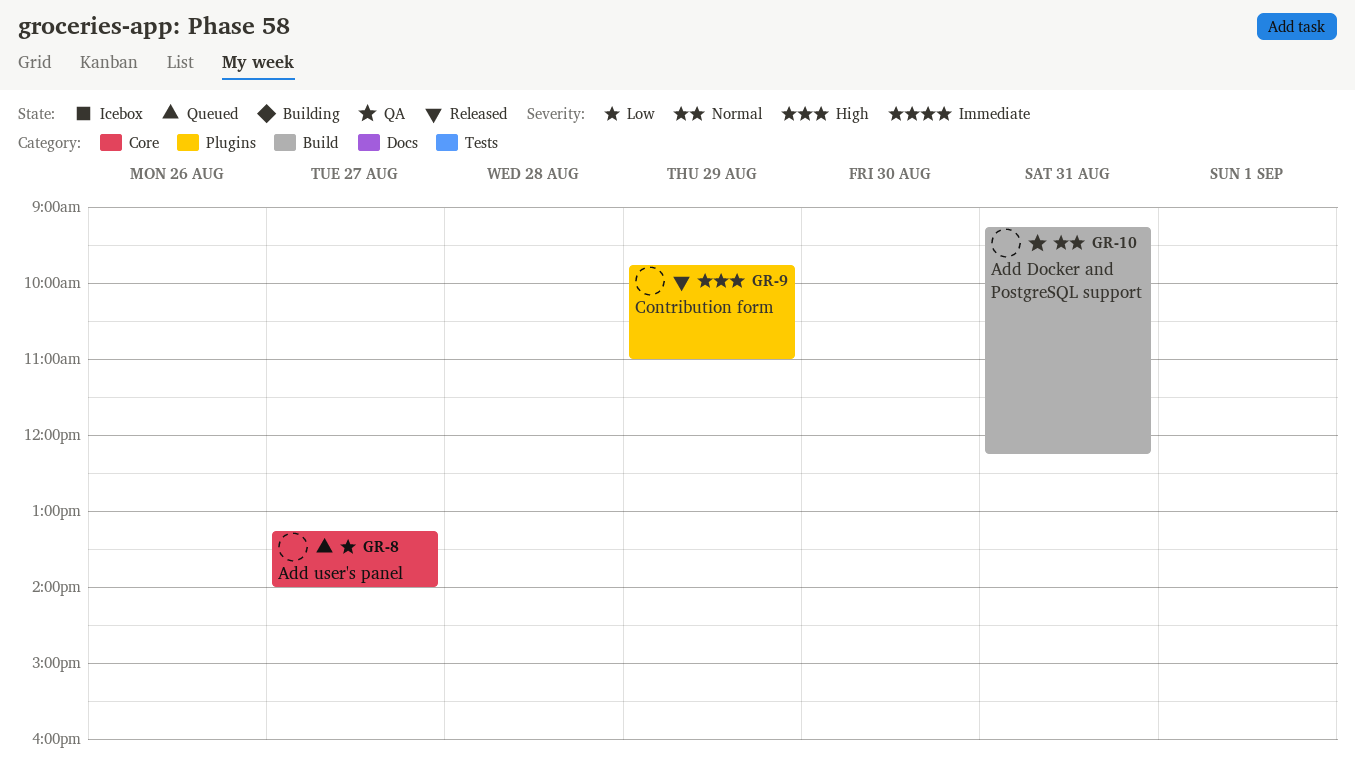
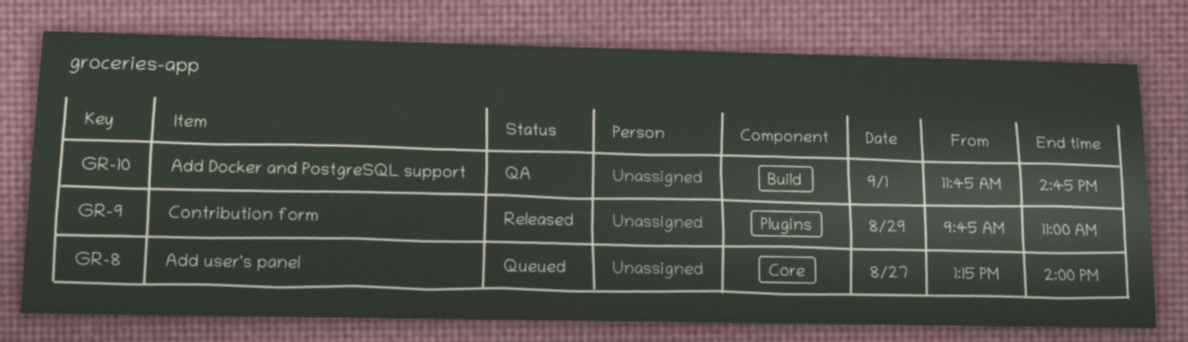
GR-10, day: Aug 31 -> Sep 1
GR-10, begins: 09:15 -> 11:45
GR-10, ends: 12:15 -> 14:45

